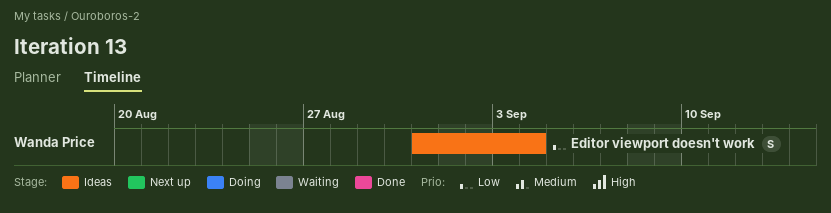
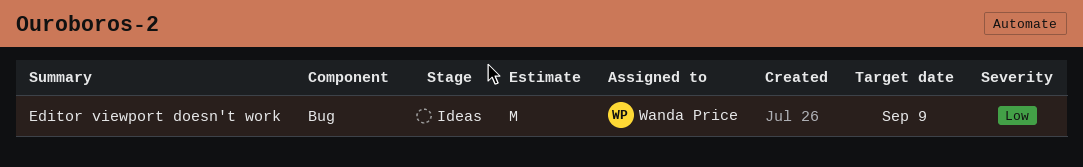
Editor viewport doesn't work, estimate: S -> M
Editor viewport doesn't work, due: Sep 4 -> Sep 9

